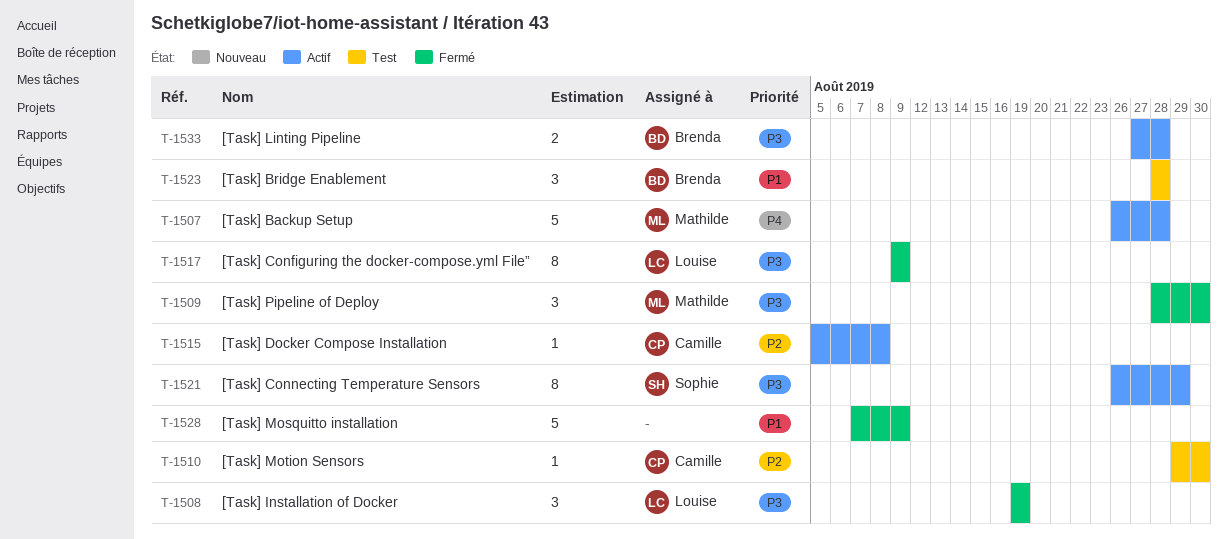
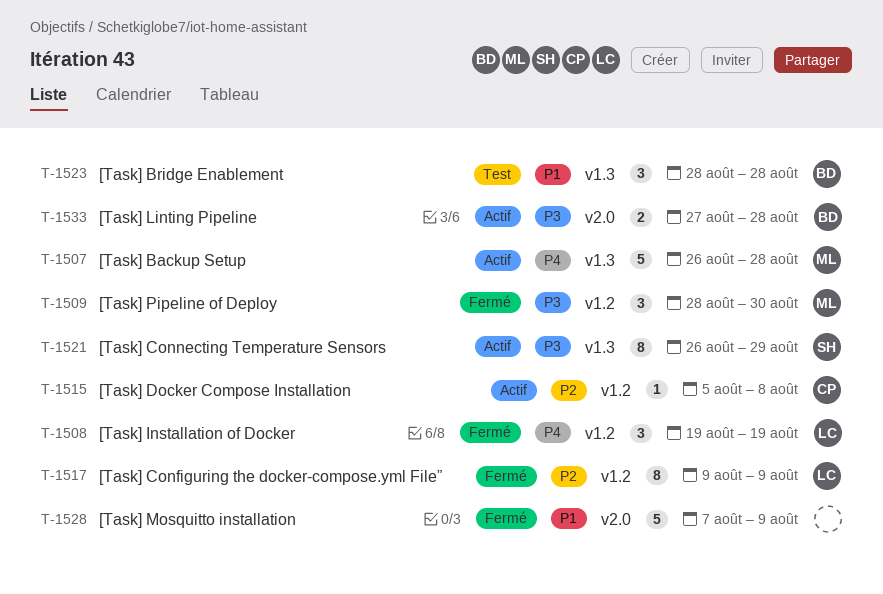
T-1508, priority: P3 -> P4
T-1510: present -> none
T-1517, priority: P3 -> P2

